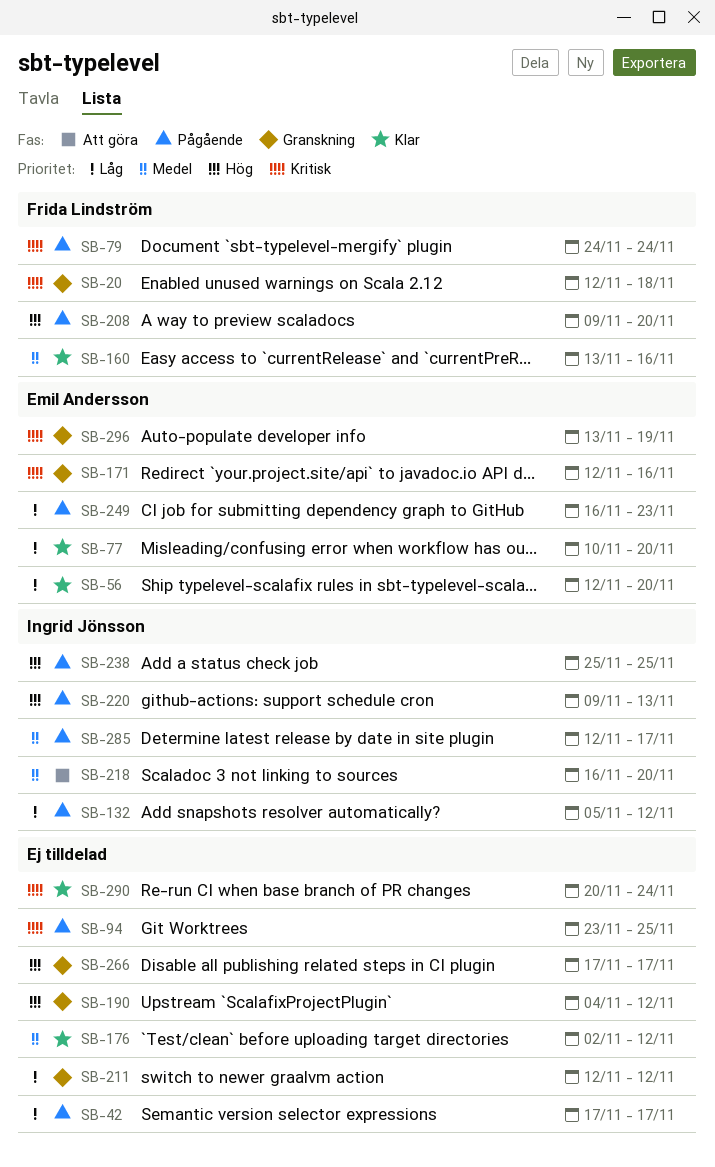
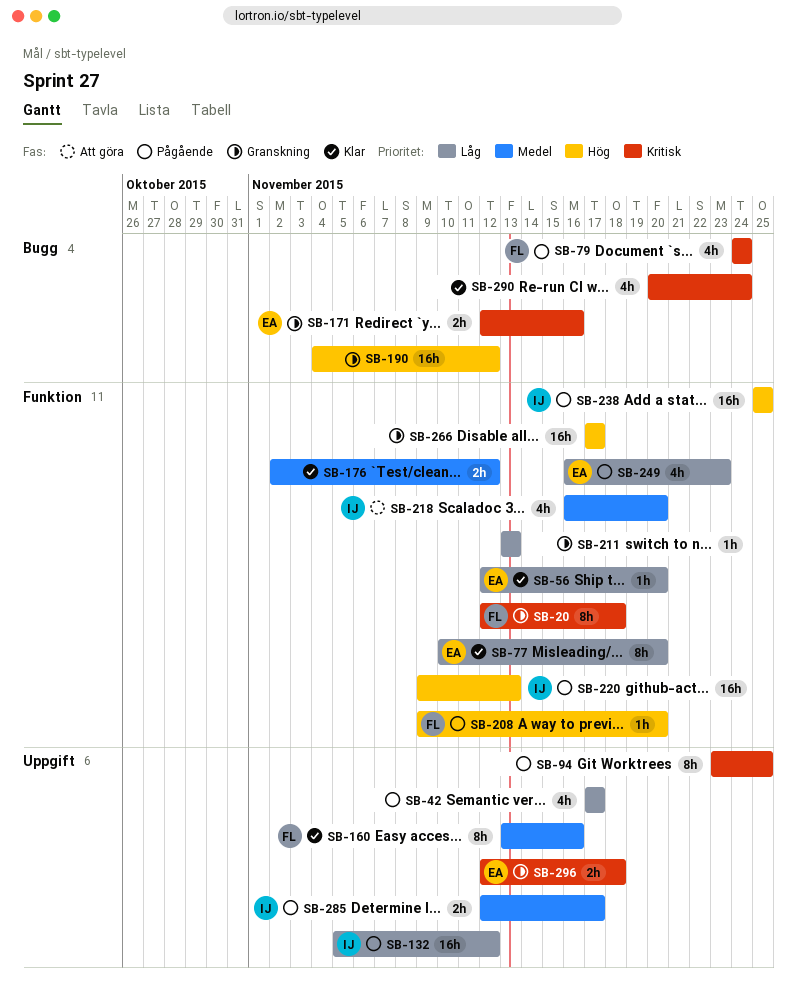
SB-211, start: Nov 12 -> Nov 13
SB-211, due: Nov 12 -> Nov 13
SB-296, start: Nov 13 -> Nov 12
SB-296, due: Nov 19 -> Nov 18

